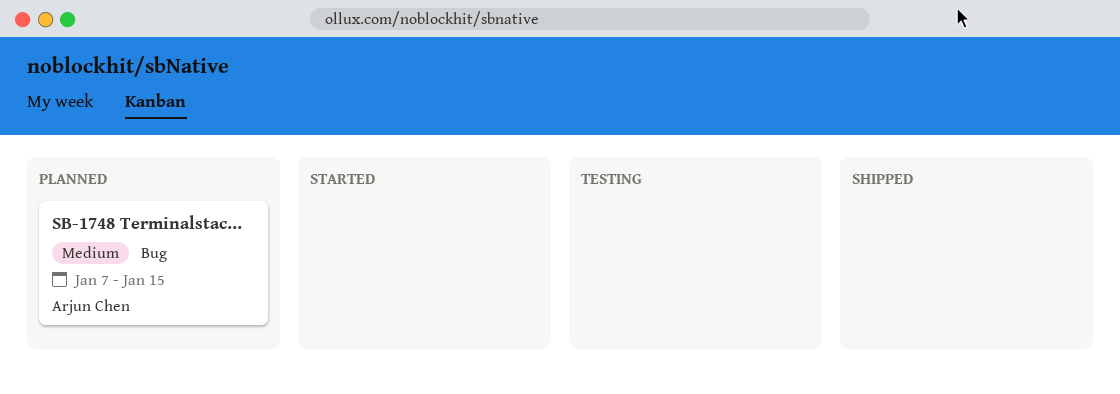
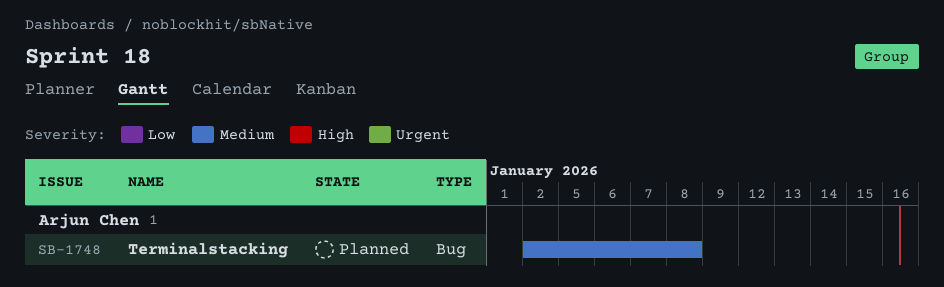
SB-1748, start: Jan 7 -> Jan 2
SB-1748, due: Jan 15 -> Jan 8

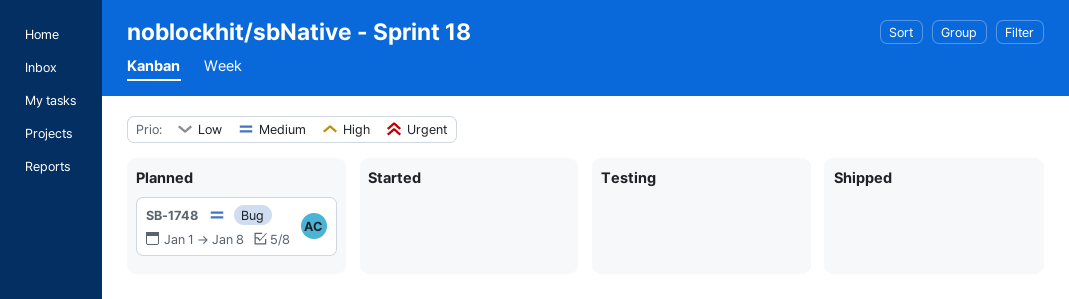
SB-1748, start: Jan 2 -> Jan 1

